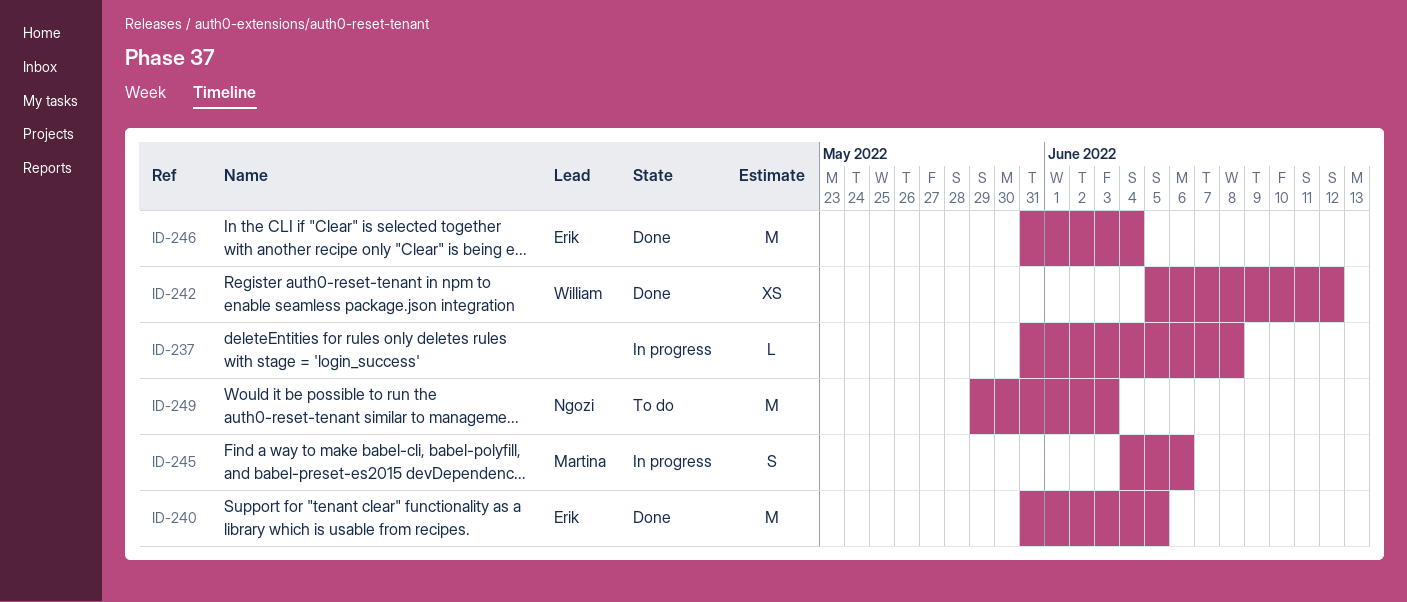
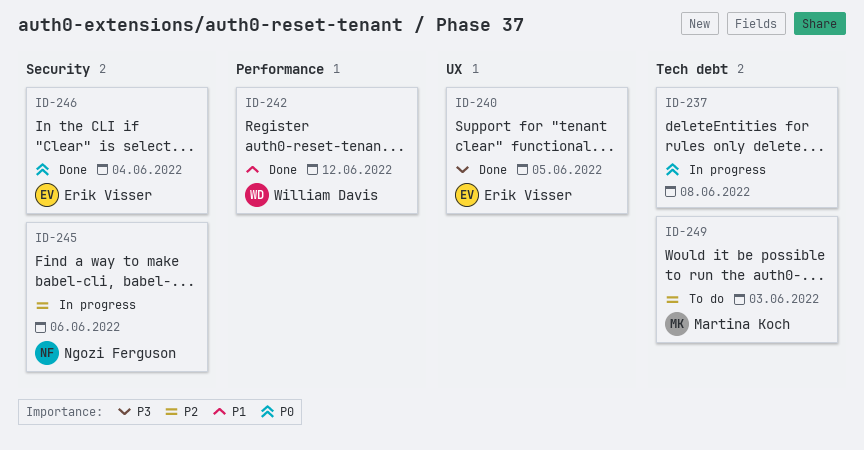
ID-245, owner: Martina Koch -> Ngozi Ferguson
ID-249, owner: Ngozi Ferguson -> Martina Koch

